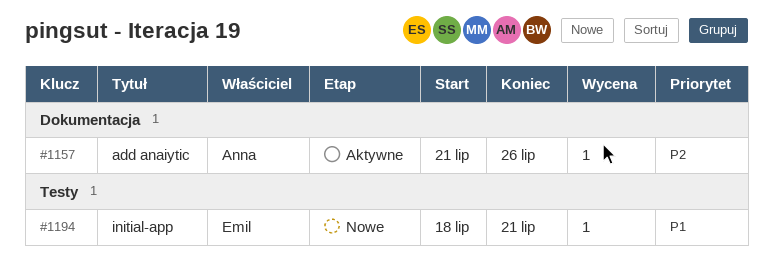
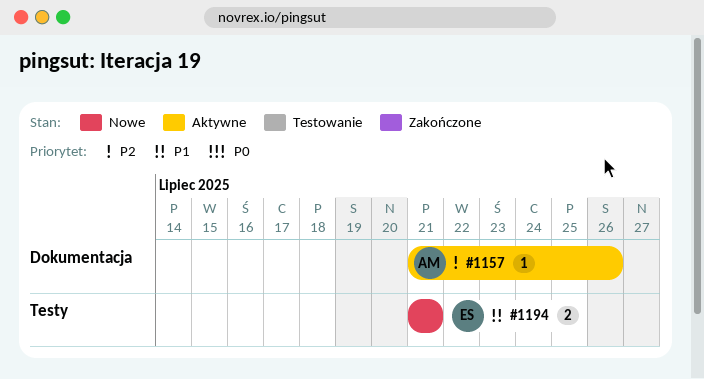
#1194, estimate: 1 -> 2
#1194, start: Jul 18 -> Jul 21

